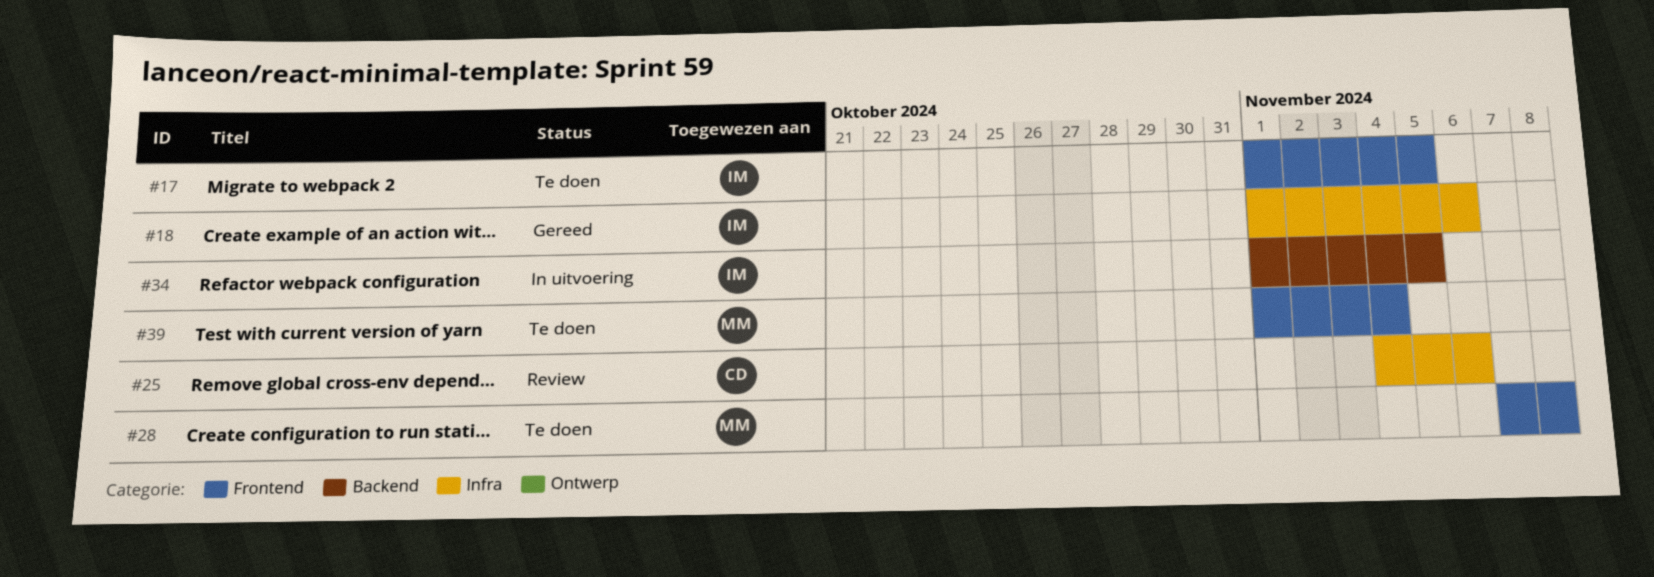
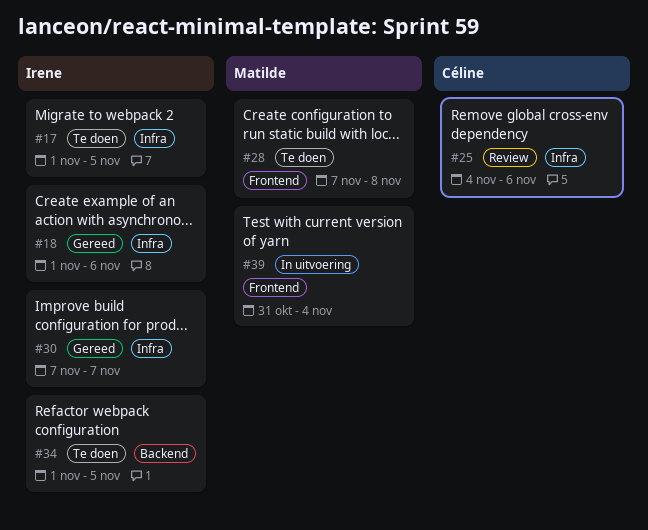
#17, label: Frontend -> Infra
#30: none -> present
#34, status: In uitvoering -> Te doen
#39, status: Te doen -> In uitvoering
#39, start: Nov 1 -> Oct 31

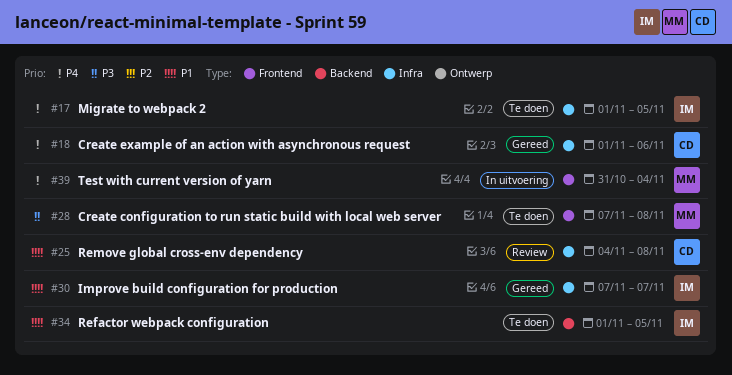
#18, owner: Irene -> Céline
#25, due: Nov 6 -> Nov 8

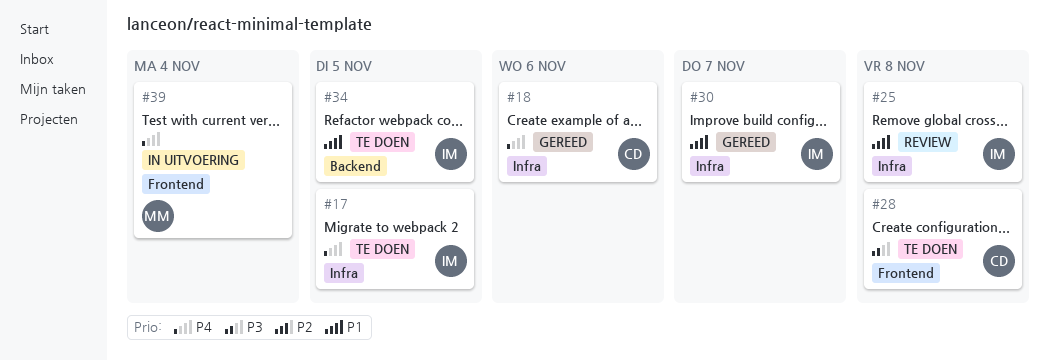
#25, owner: CD -> IM
#28, owner: MM -> CD

